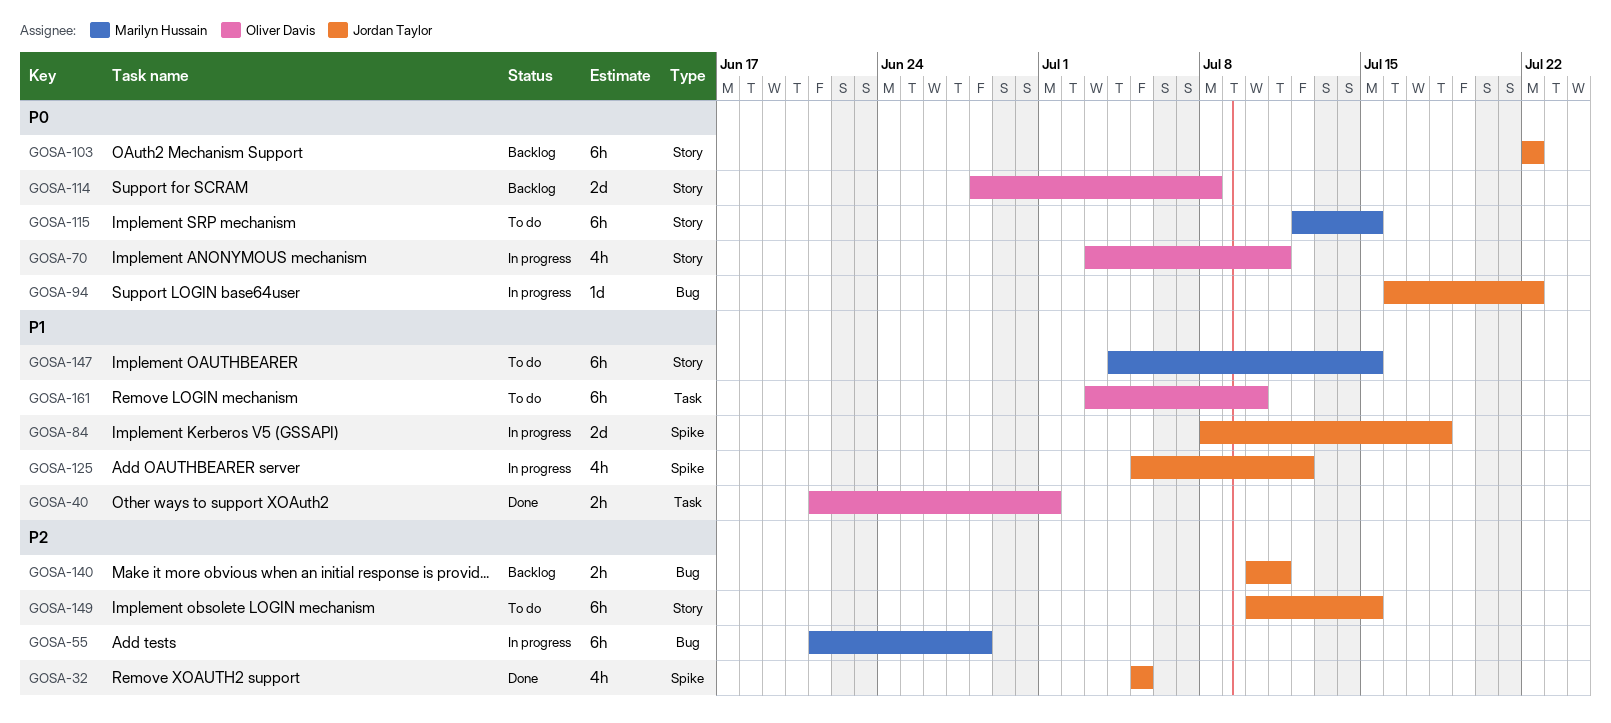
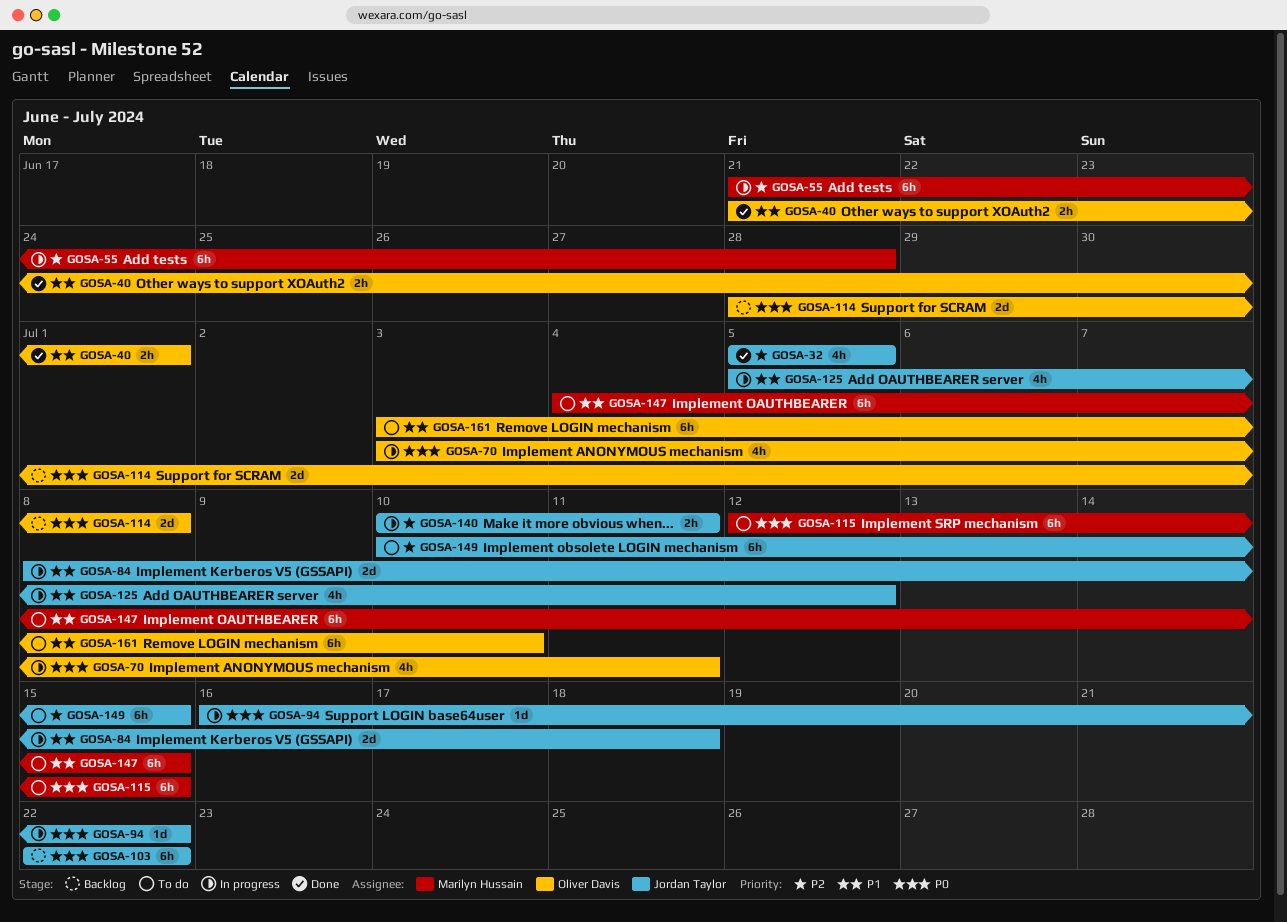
GOSA-140, status: Backlog -> In progress

